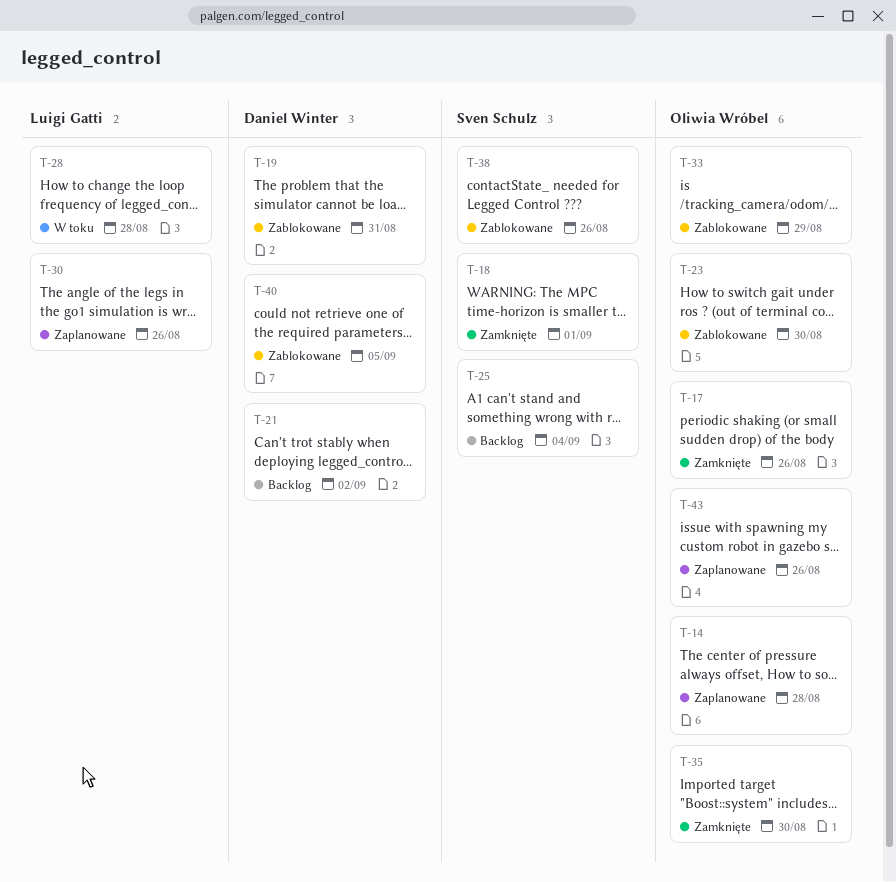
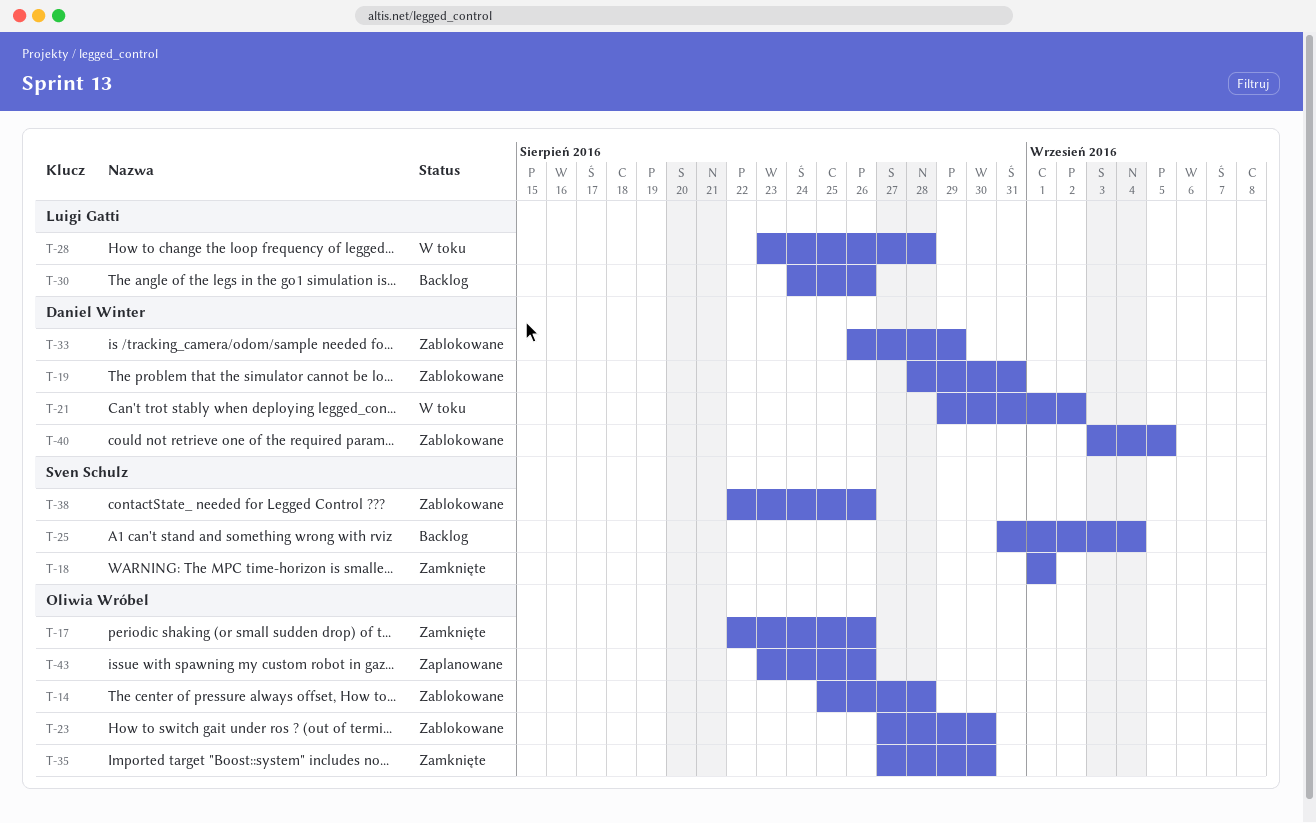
T-14, status: Zaplanowane -> Zablokowane
T-21, status: Backlog -> W toku
T-30, status: Zaplanowane -> Backlog
T-33, owner: Oliwia Wróbel -> Daniel Winter

